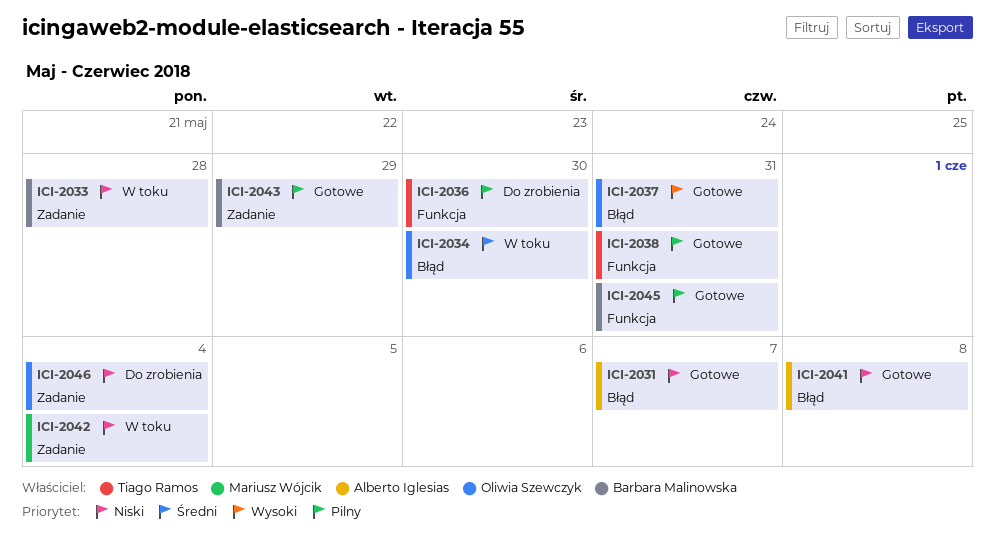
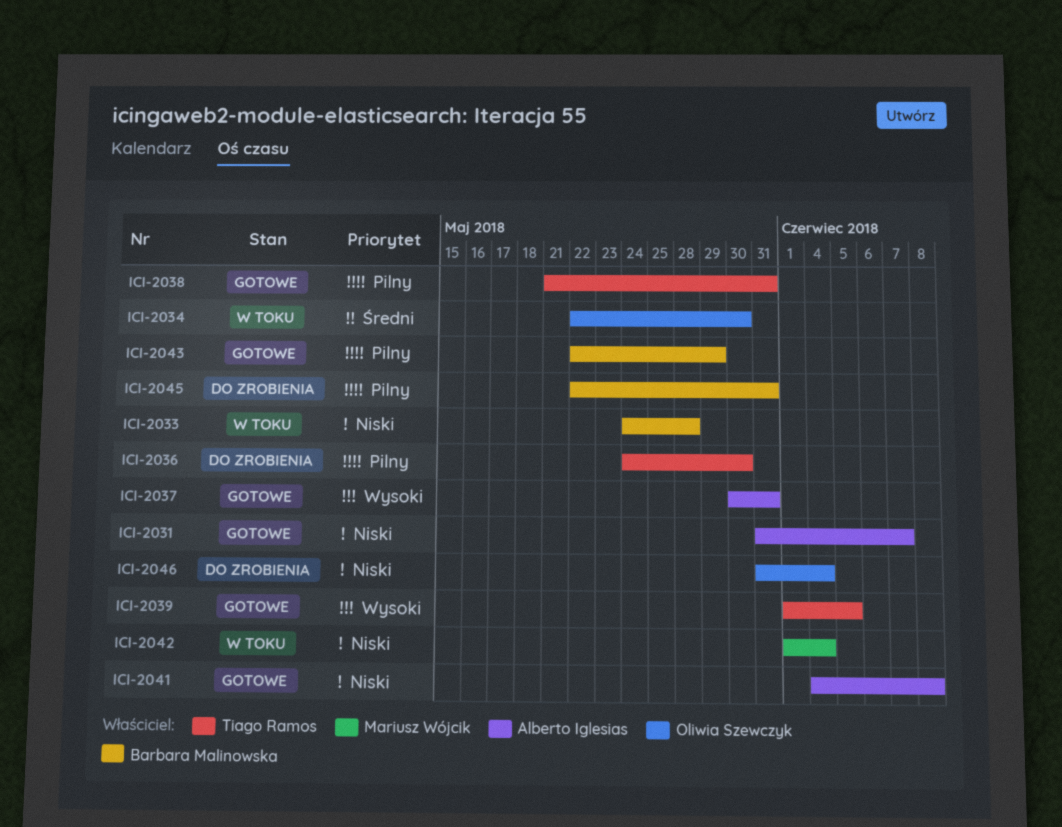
ICI-2037, owner: Oliwia Szewczyk -> Alberto Iglesias
ICI-2039: none -> present
ICI-2045, status: Gotowe -> Do zrobienia

